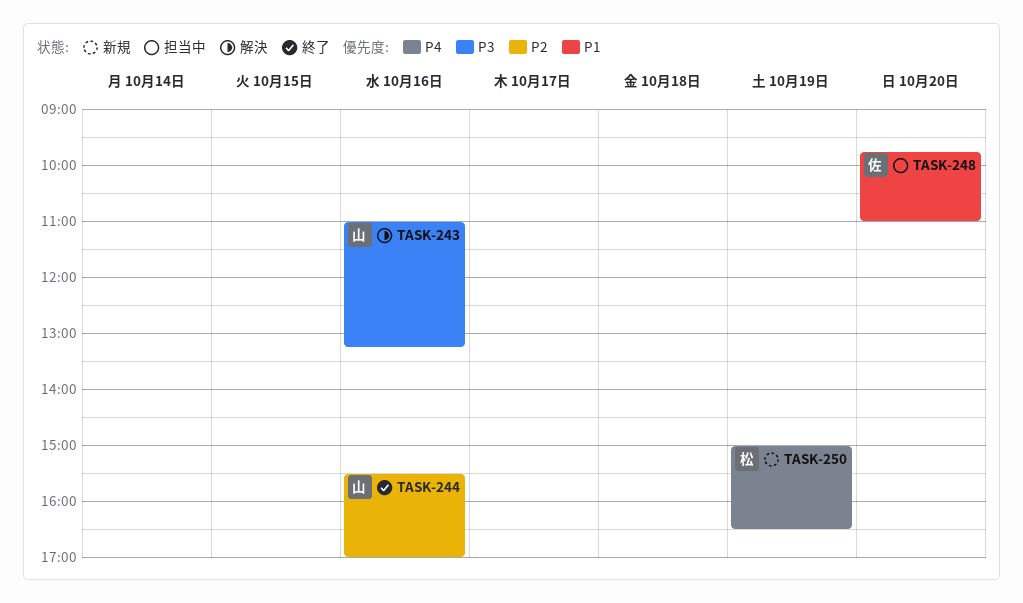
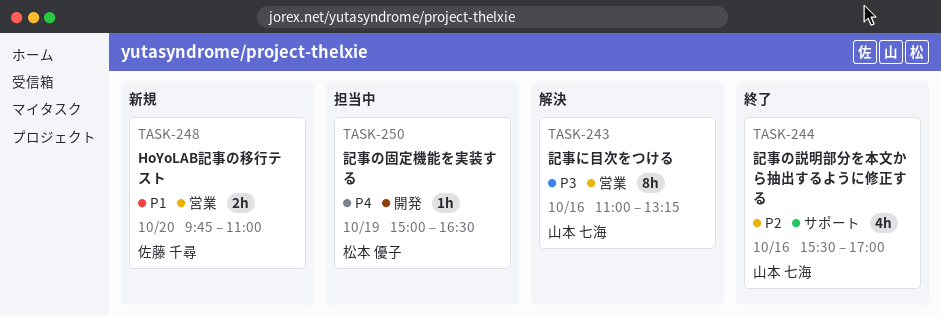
TASK-248, status: 担当中 -> 新規
TASK-250, status: 新規 -> 担当中

